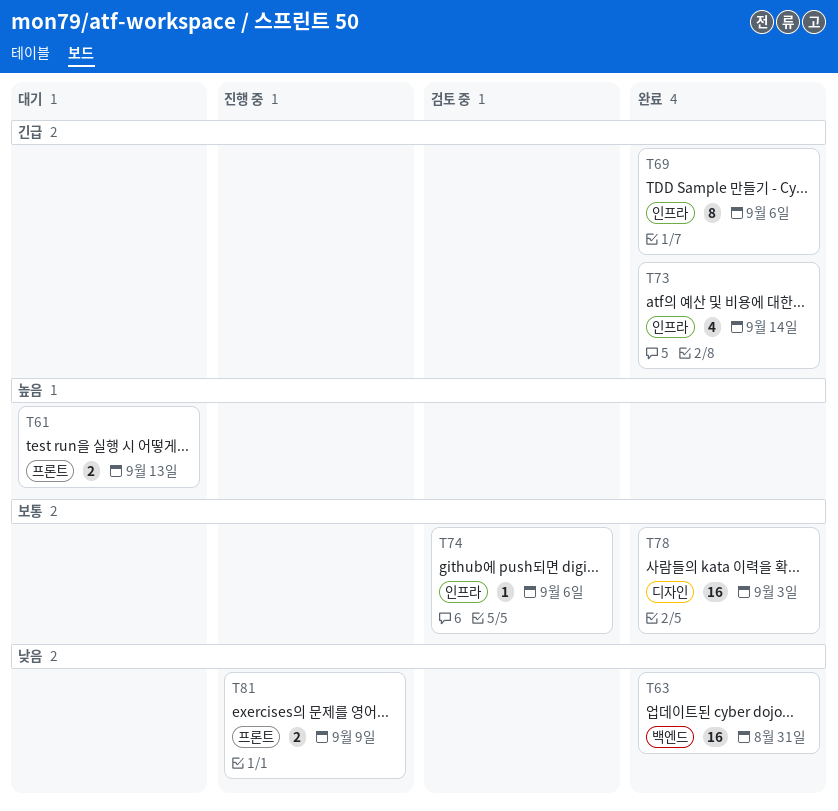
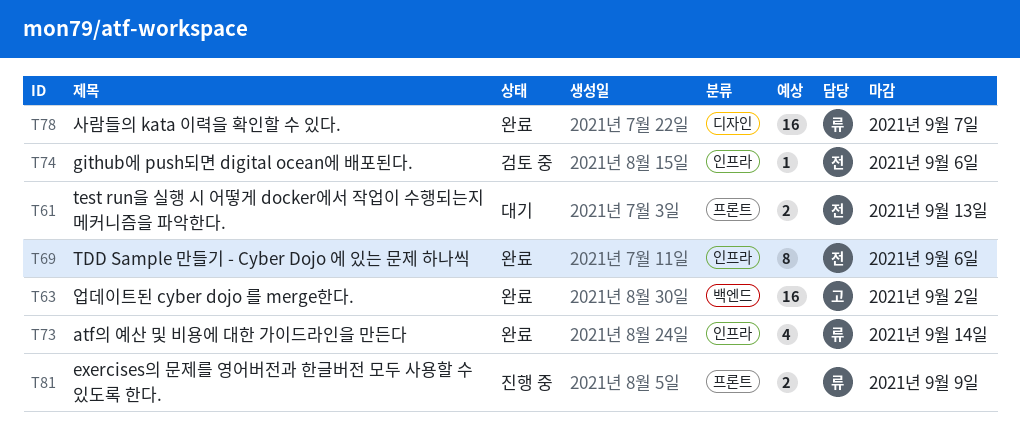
T63, due: Aug 31 -> Sep 2
T78, due: Sep 3 -> Sep 7

